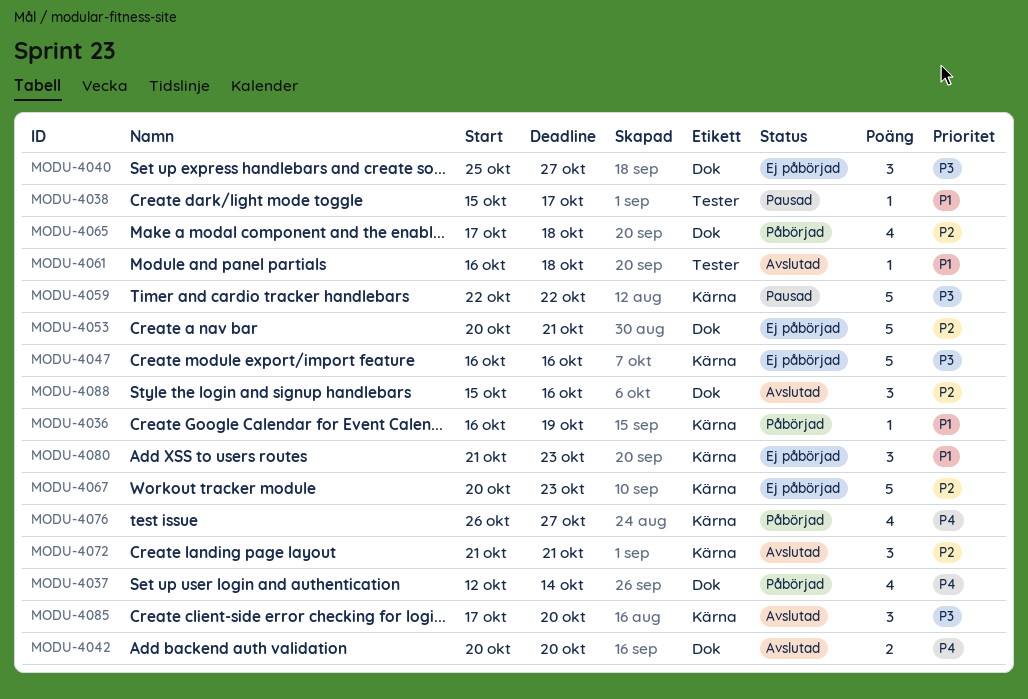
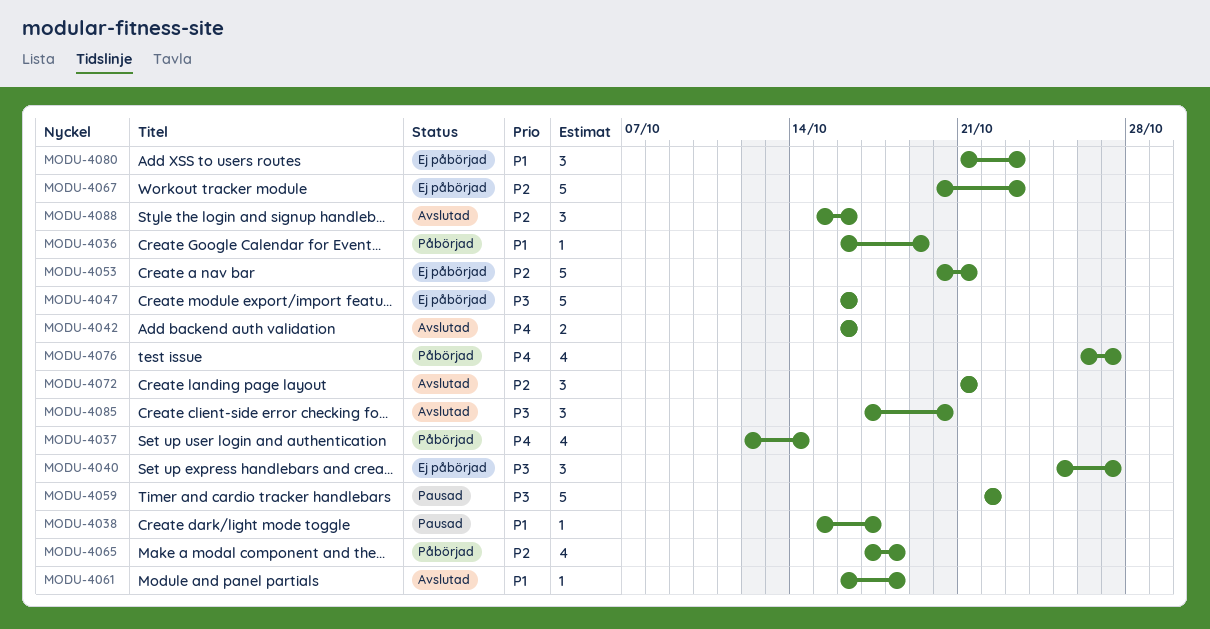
MODU-4042, start: Oct 20 -> Oct 16
MODU-4042, due: Oct 20 -> Oct 16

